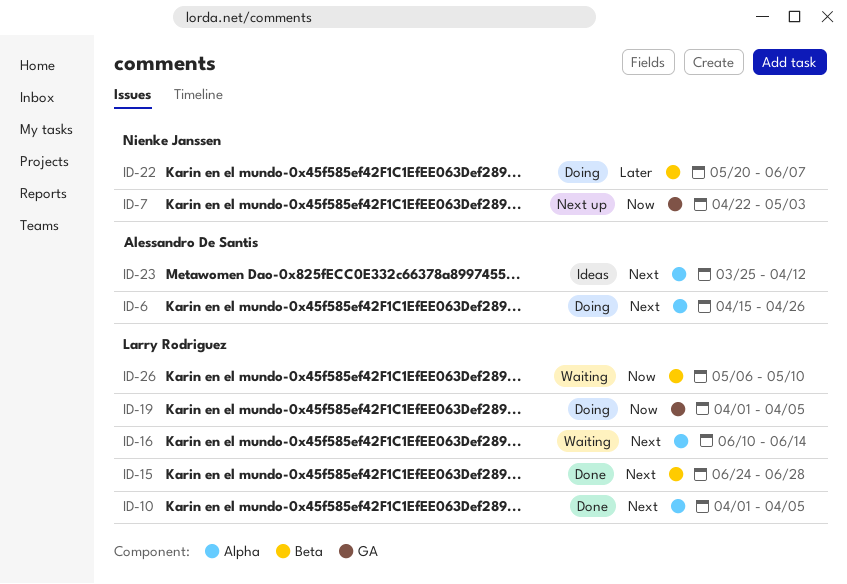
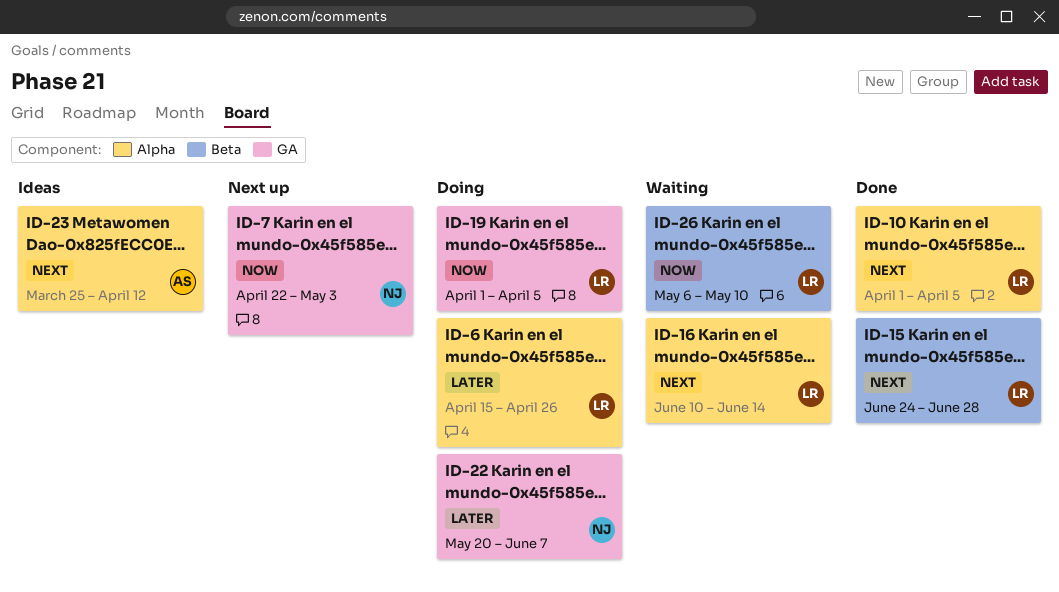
ID-6, owner: Alessandro De Santis -> Larry Rodriguez
ID-6, priority: Next -> Later
ID-22, label: Beta -> GA

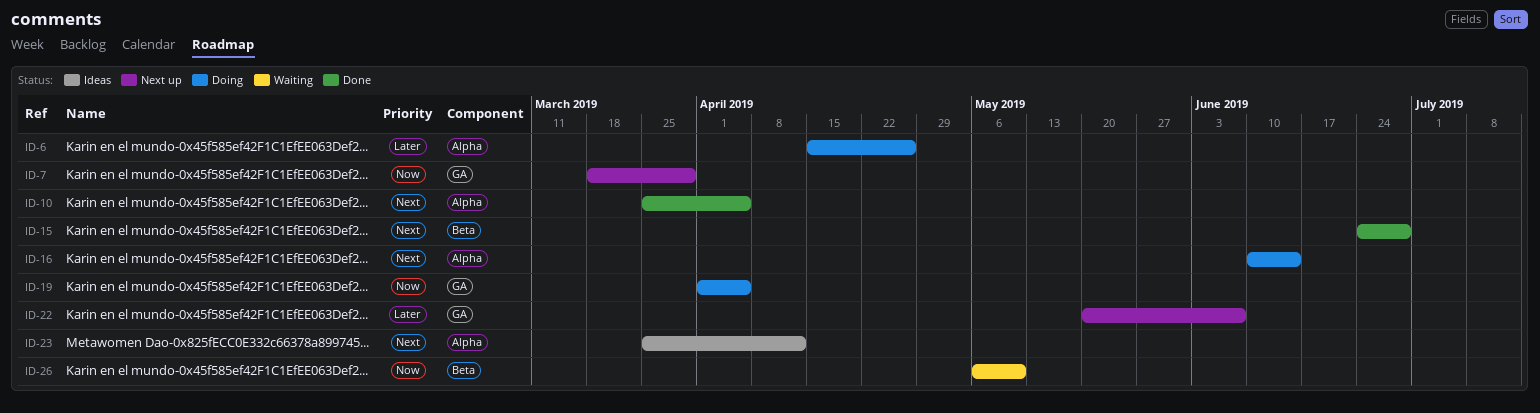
ID-7, start: Apr 22 -> Mar 18
ID-7, due: May 3 -> Mar 29
ID-10, start: Apr 1 -> Mar 25
ID-16, status: Waiting -> Doing
ID-22, status: Doing -> Next up

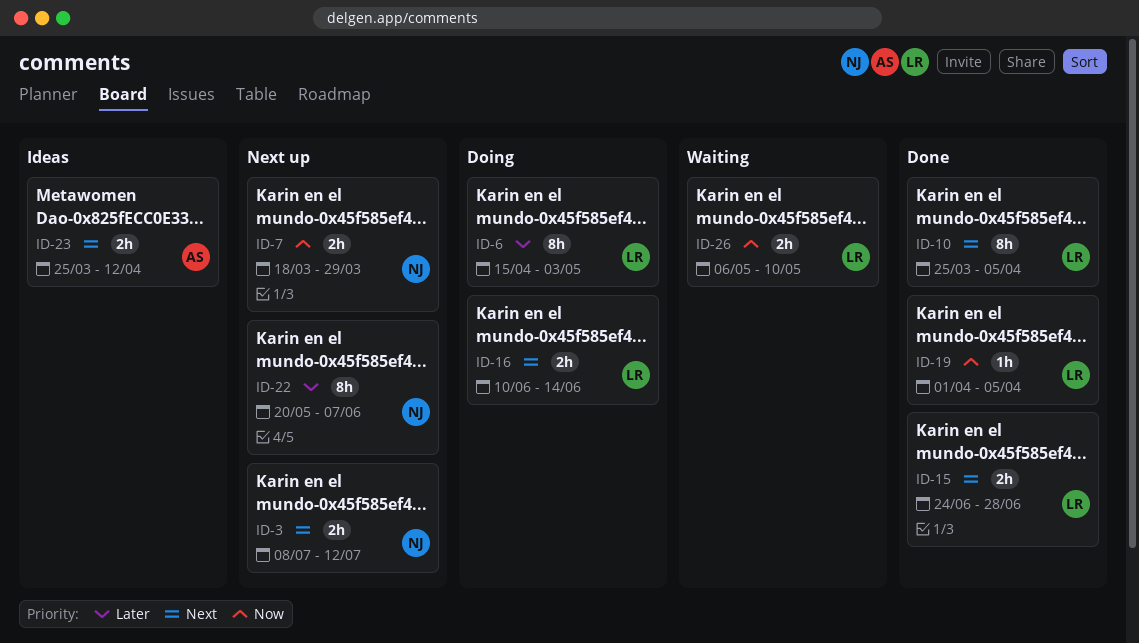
ID-3: none -> present
ID-6, due: Apr 26 -> May 3
ID-19, status: Doing -> Done

